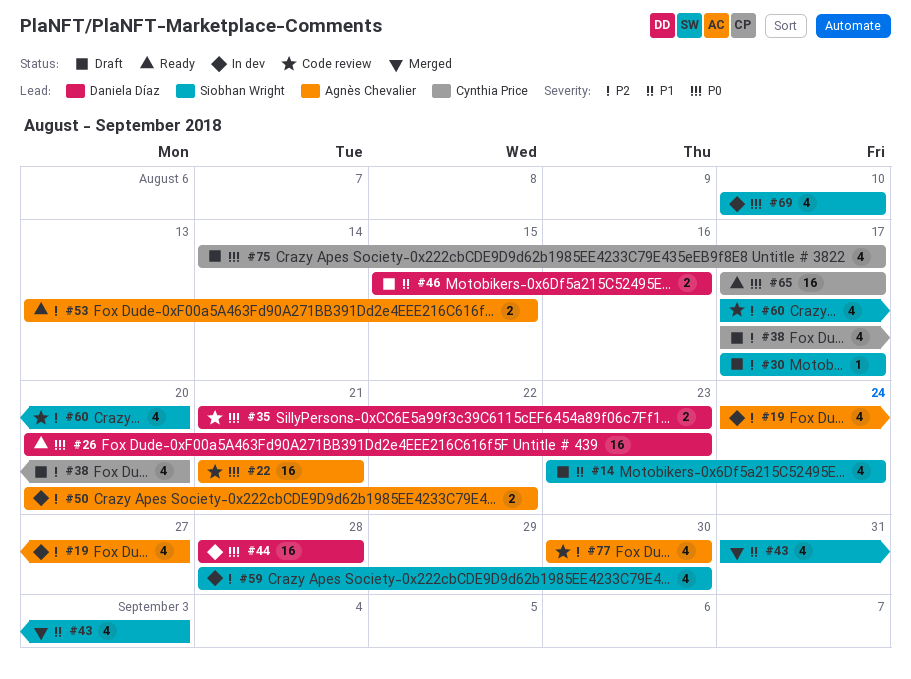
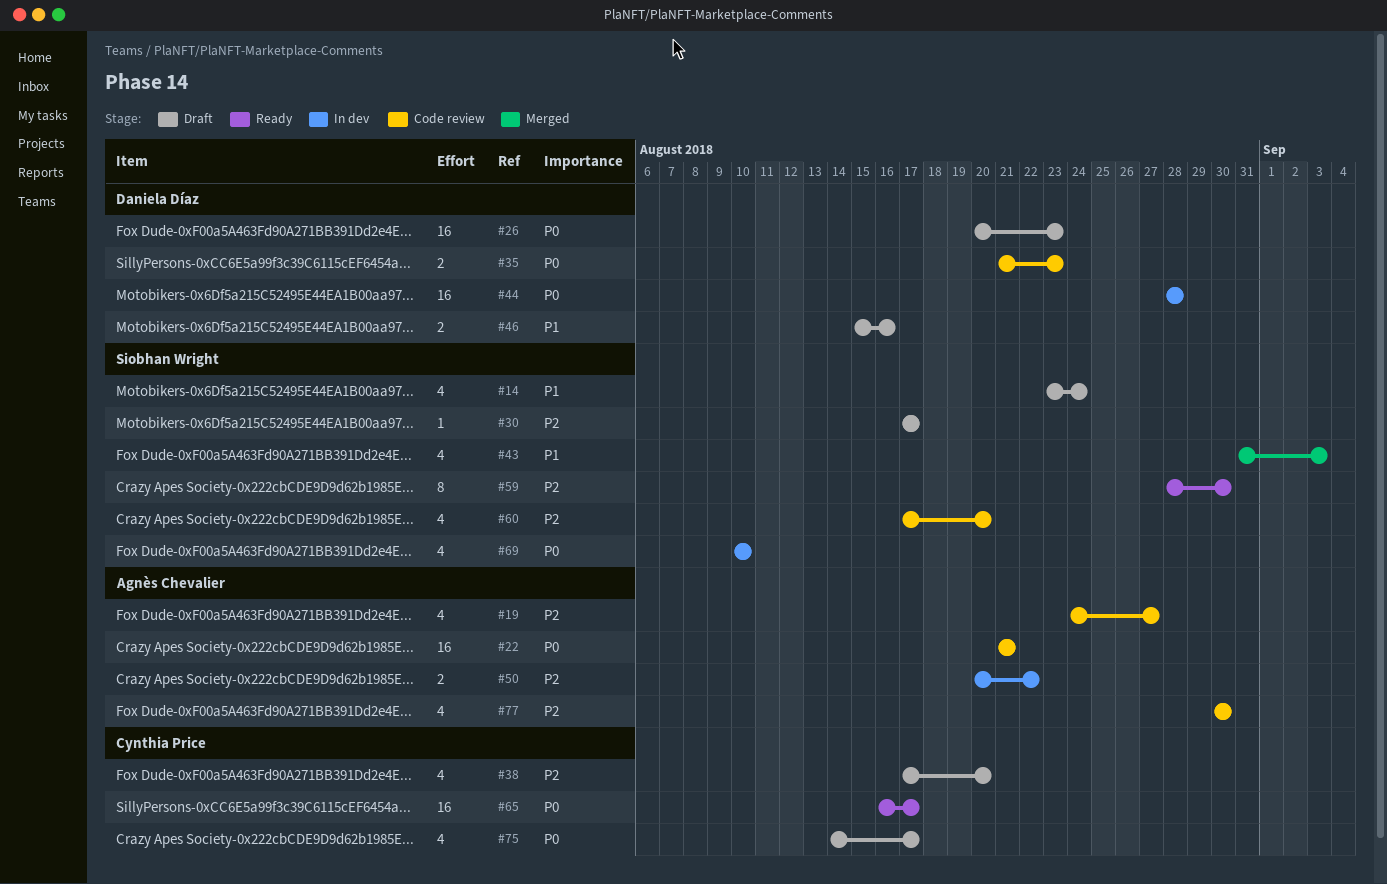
#19, status: In dev -> Code review
#26, status: Ready -> Draft
#53: present -> none
#59, status: In dev -> Ready
#59, estimate: 4 -> 8
#65, start: Aug 17 -> Aug 16

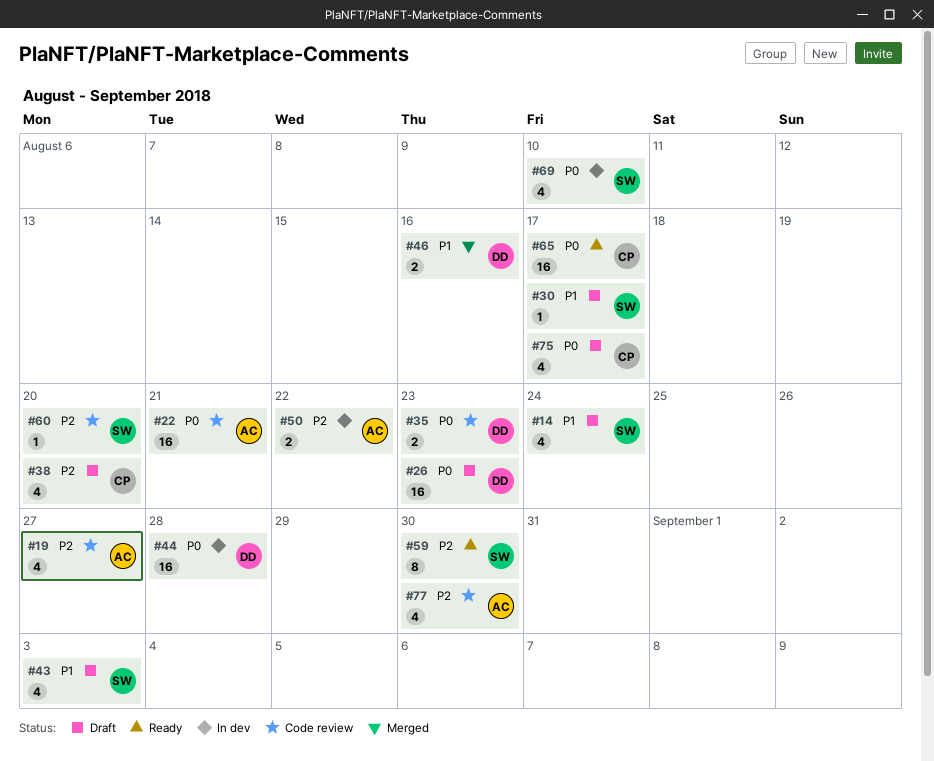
#30, priority: P2 -> P1
#43, status: Merged -> Draft
#46, status: Draft -> Merged
#60, estimate: 4 -> 1

